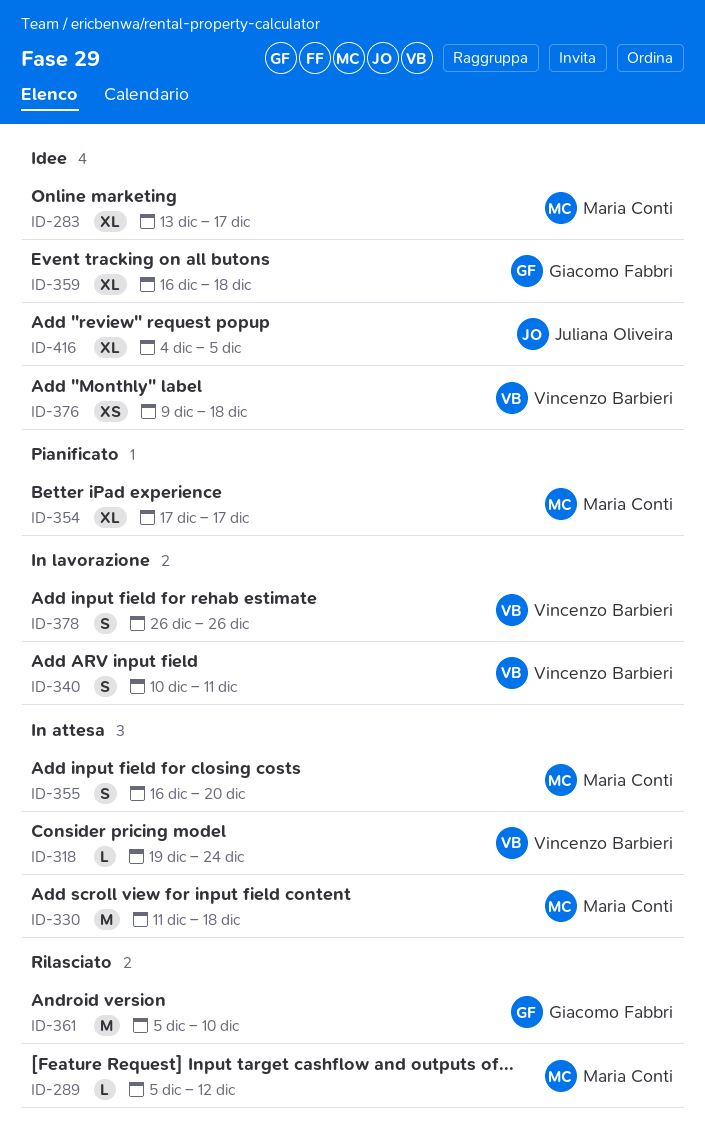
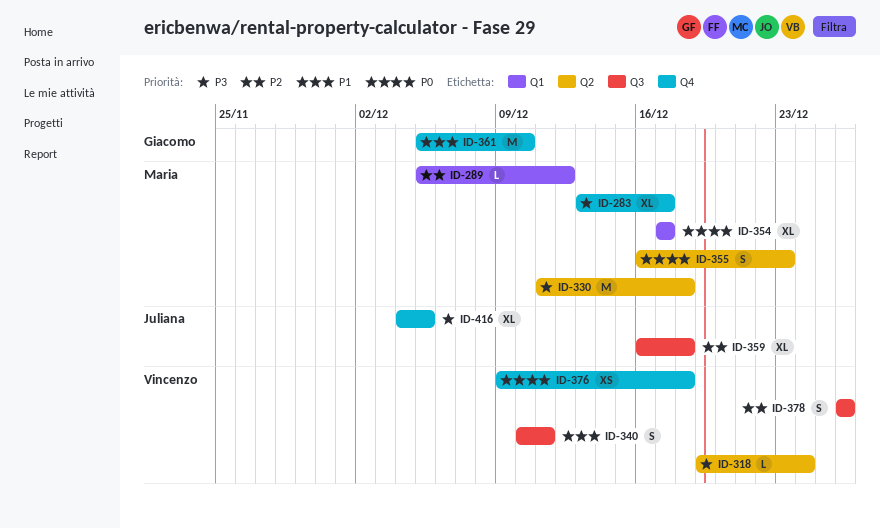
ID-355, due: Dec 20 -> Dec 23
ID-359, owner: Giacomo Fabbri -> Juliana Oliveira

